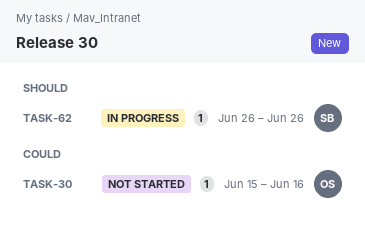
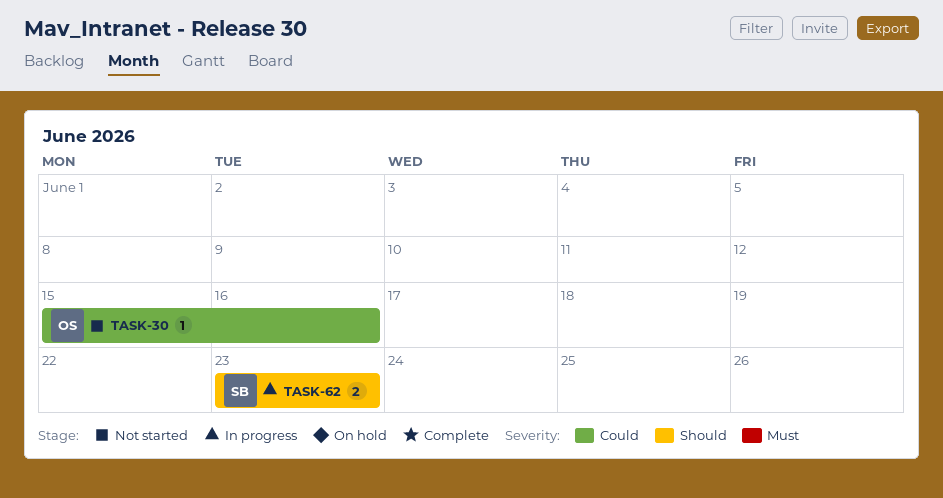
TASK-62, estimate: 1 -> 2
TASK-62, start: Jun 26 -> Jun 23
TASK-62, due: Jun 26 -> Jun 23

